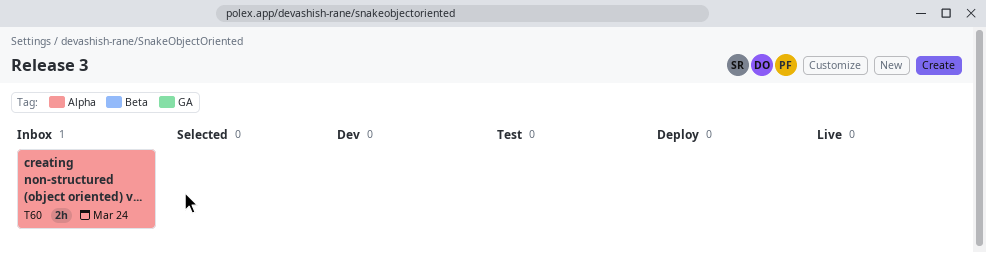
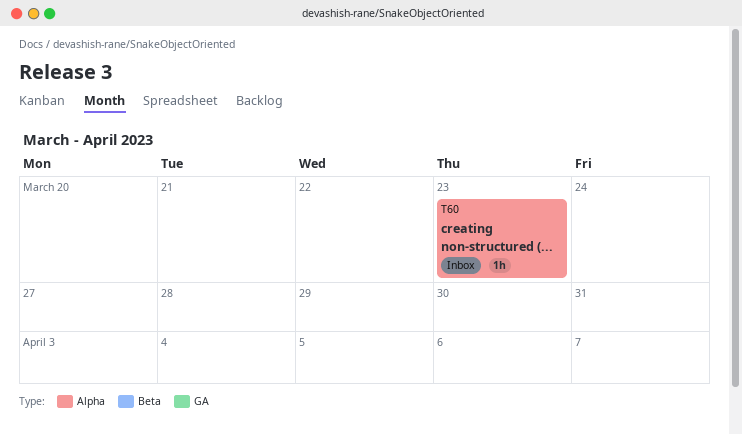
T60, estimate: 2h -> 1h
T60, due: Mar 24 -> Mar 23

